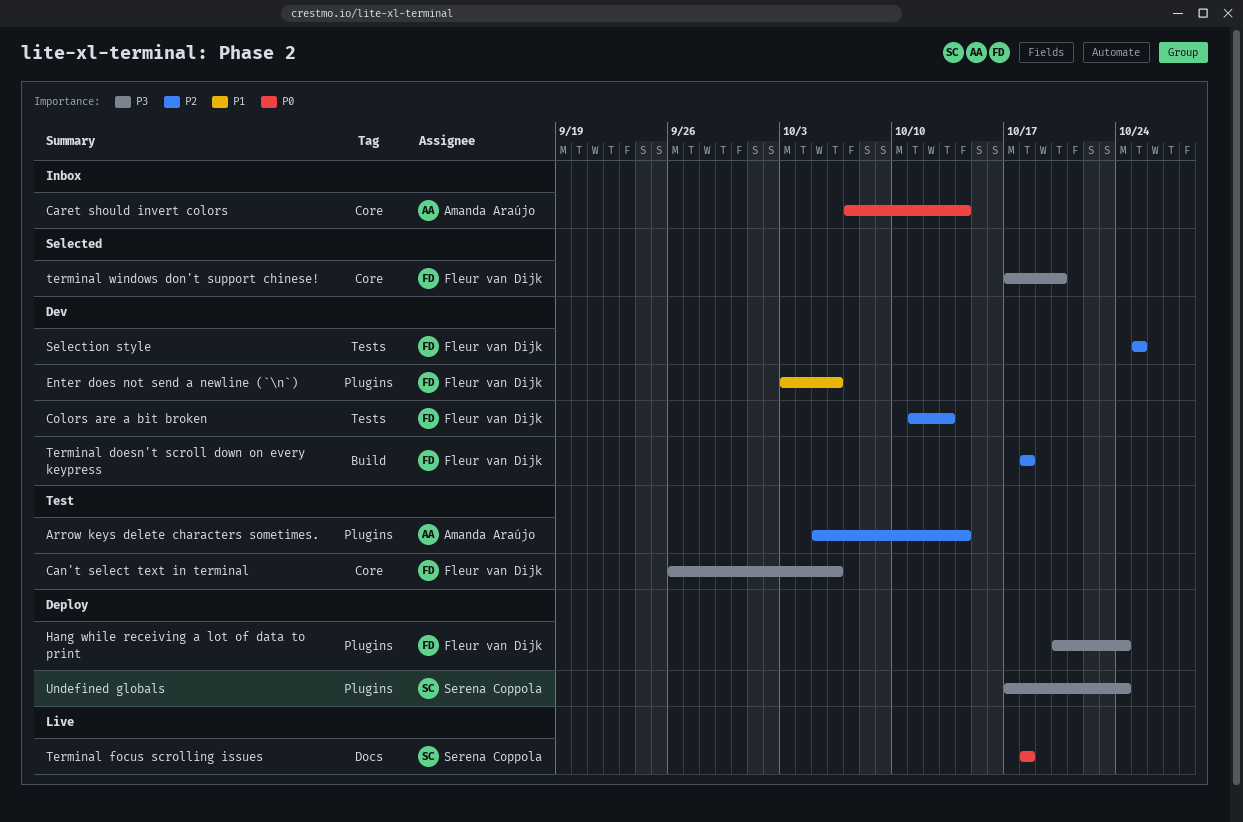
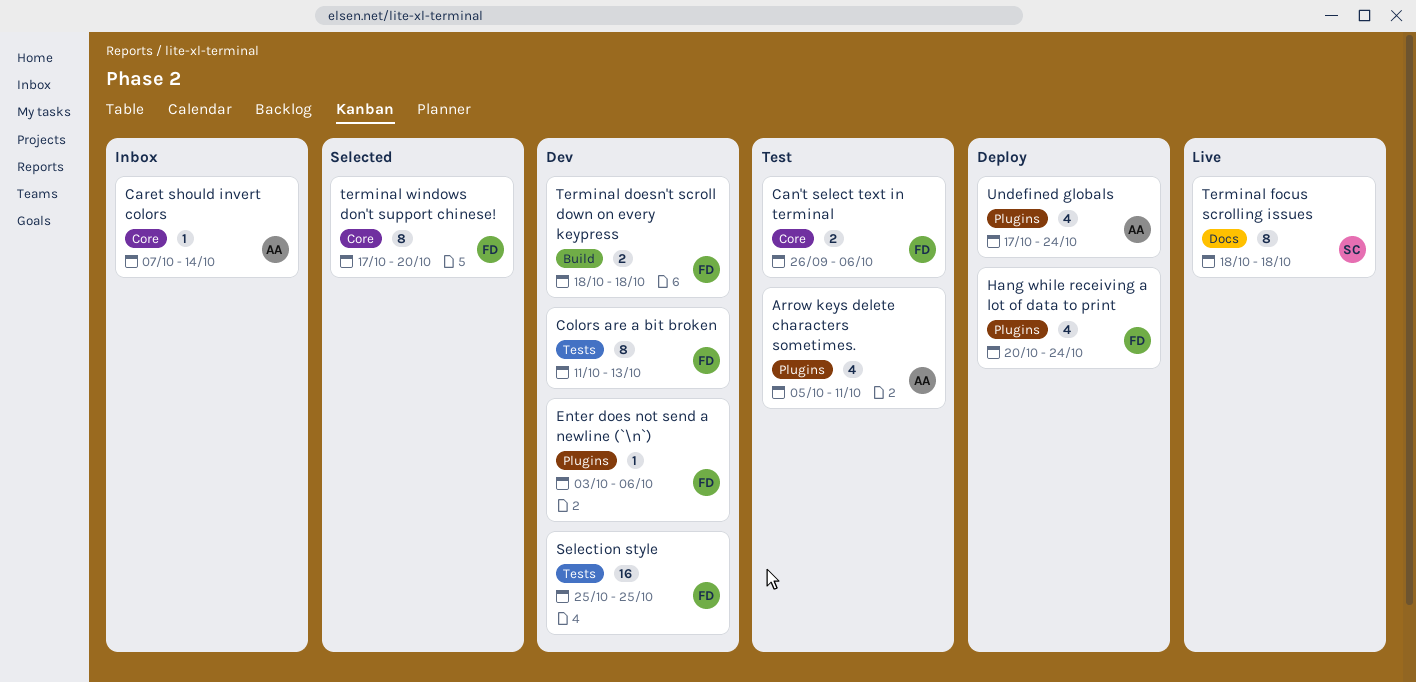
Arrow keys delete characters sometimes., due: Oct 14 -> Oct 11
Undefined globals, owner: Serena Coppola -> Amanda Araújo

